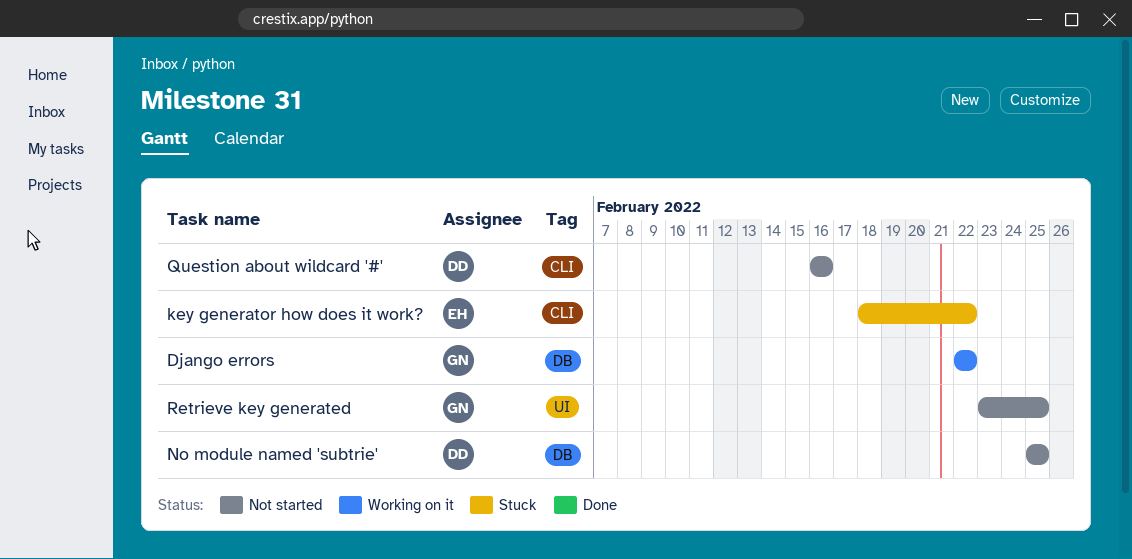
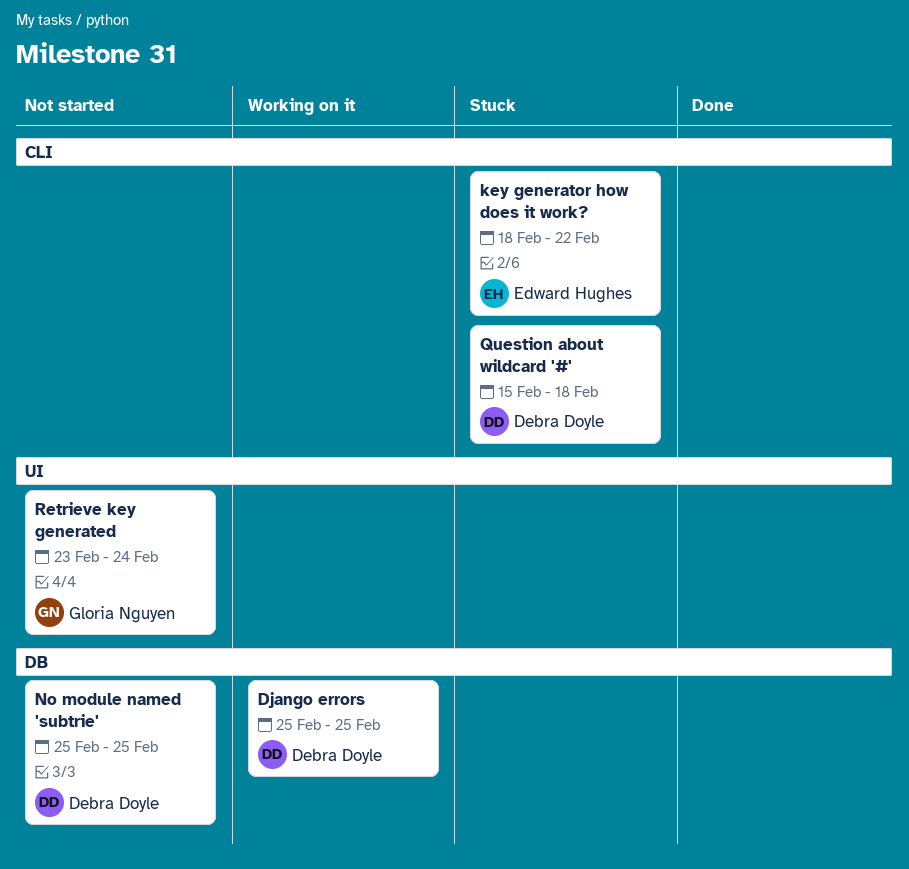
Django errors, owner: Gloria Nguyen -> Debra Doyle
Django errors, start: Feb 22 -> Feb 25
Django errors, due: Feb 22 -> Feb 25
Question about wildcard '#', status: Not started -> Stuck
Question about wildcard '#', start: Feb 16 -> Feb 15
Question about wildcard '#', due: Feb 16 -> Feb 18
Retrieve key generated, due: Feb 25 -> Feb 24

